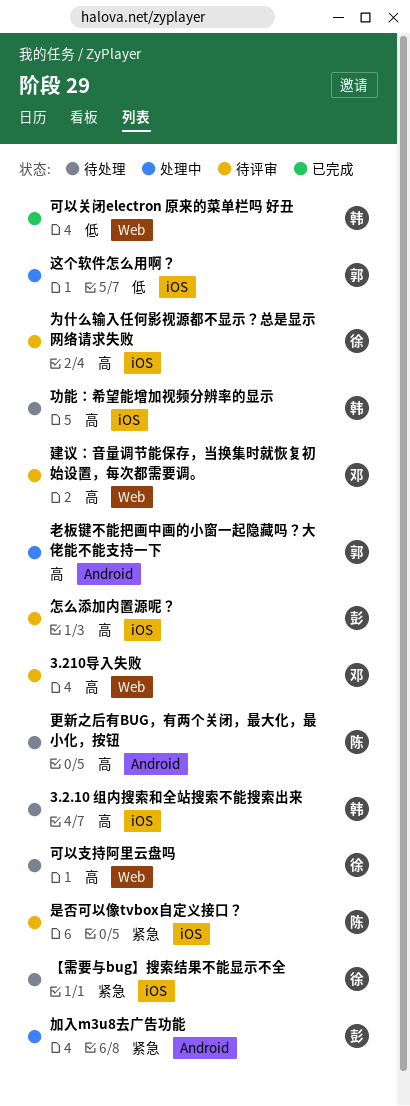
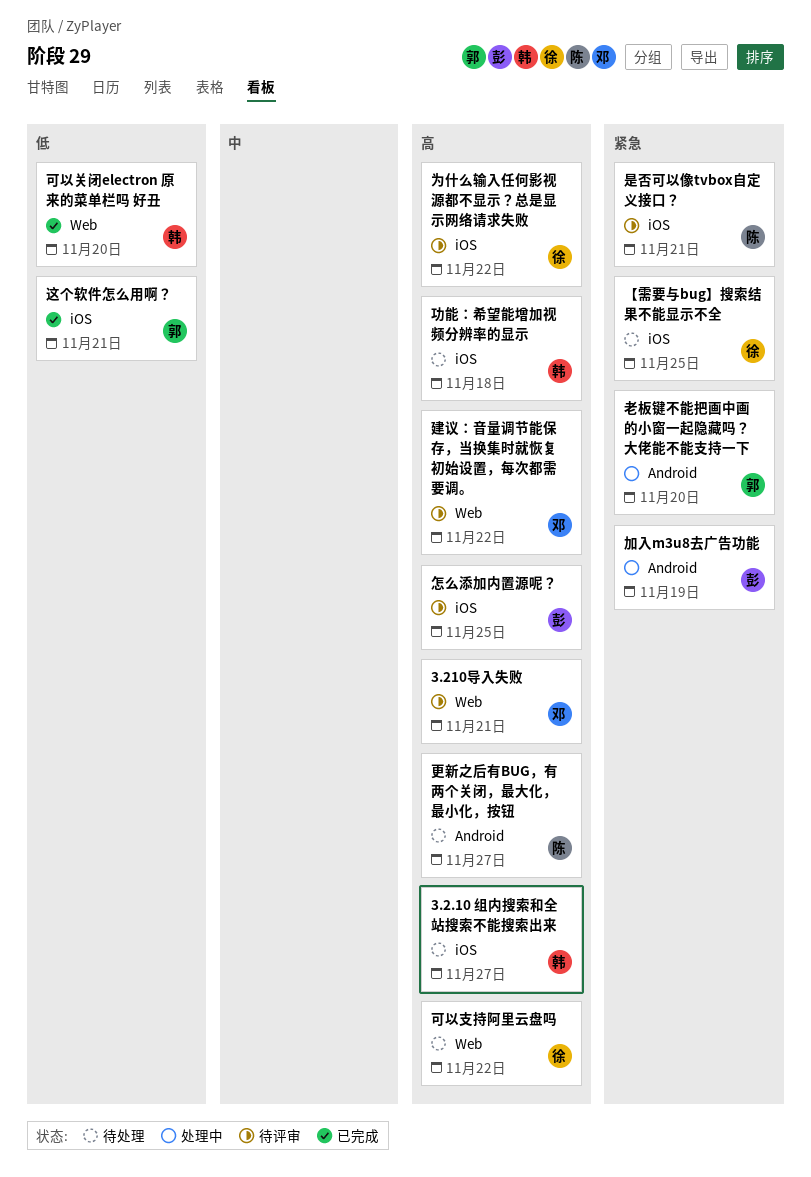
老板键不能把画中画的小窗一起隐藏吗？大佬能不能支持一下, priority: 高 -> 紧急
这个软件怎么用啊？, status: 处理中 -> 已完成

